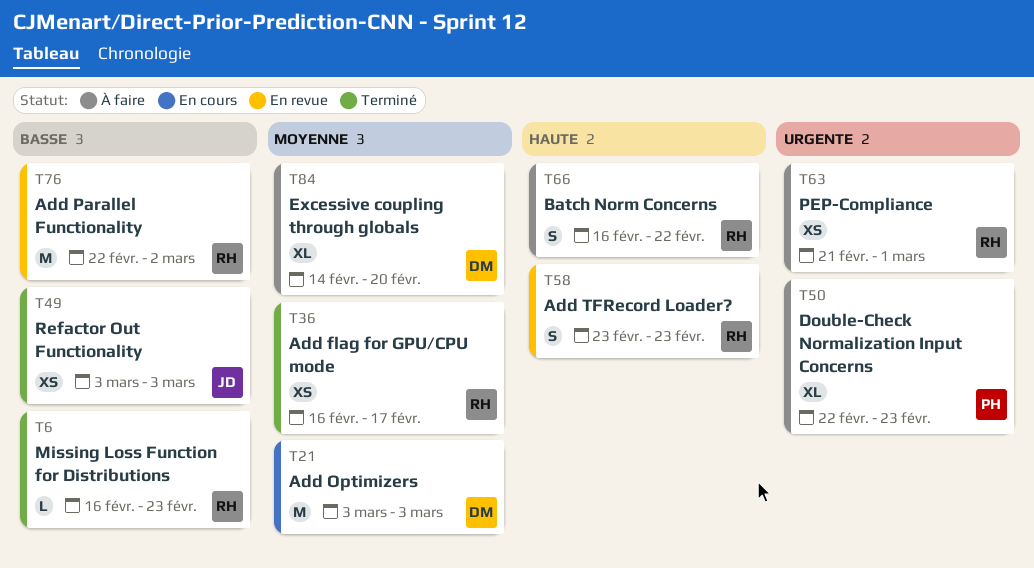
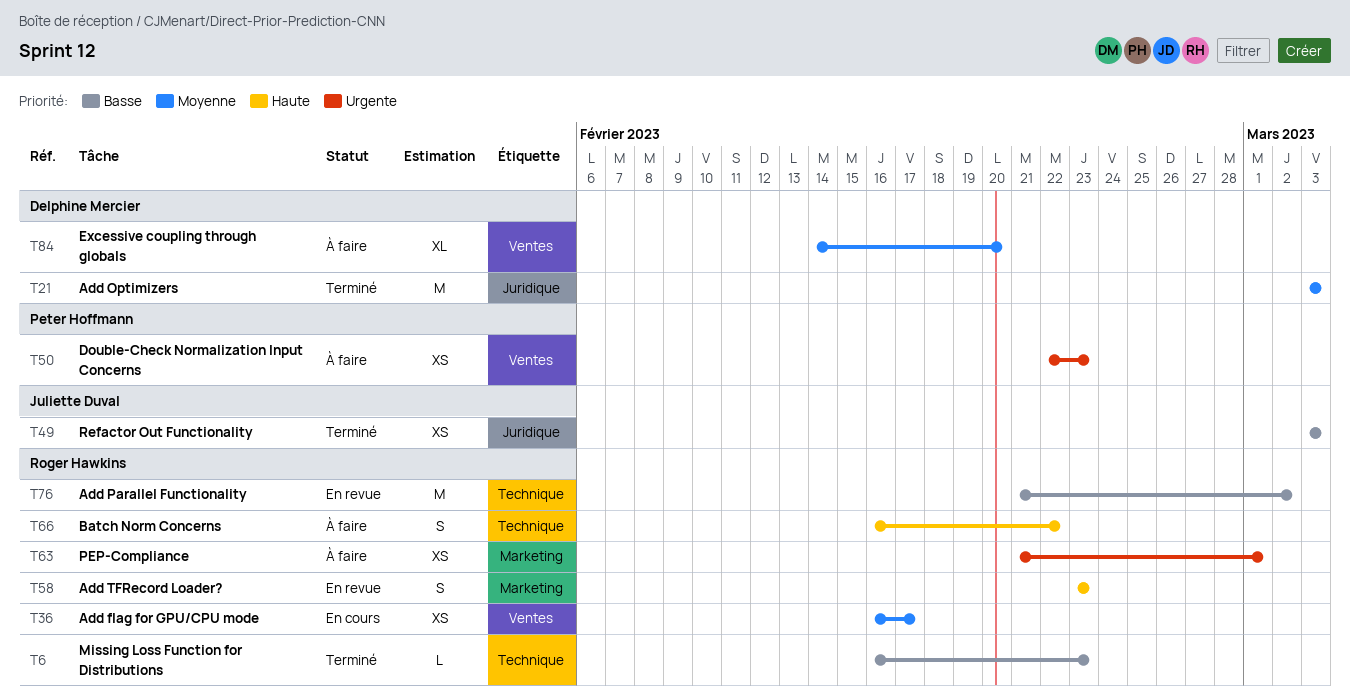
T21, status: En cours -> Terminé
T36, status: Terminé -> En cours
T50, estimate: XL -> XS
T76, start: Feb 22 -> Feb 21

